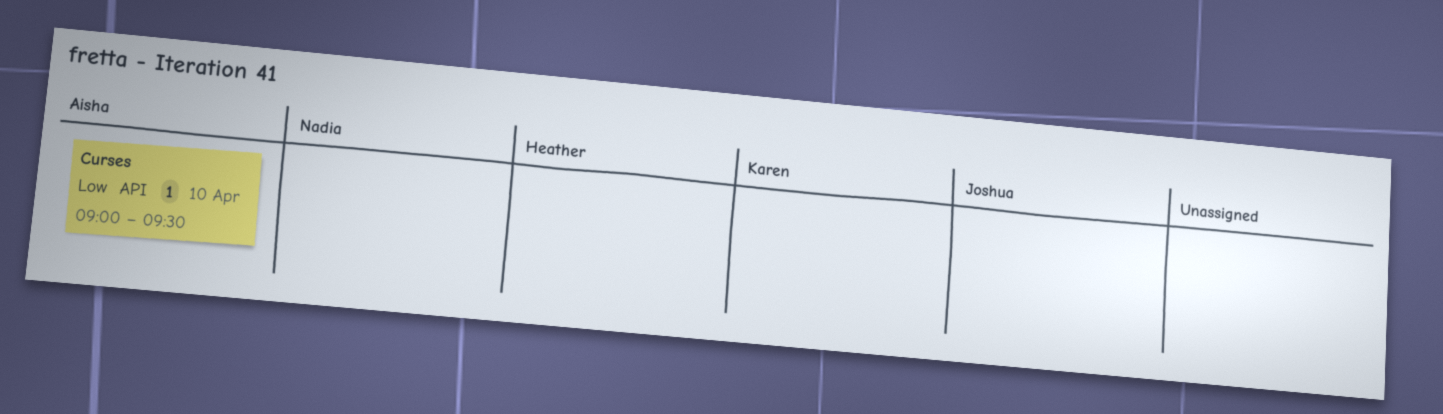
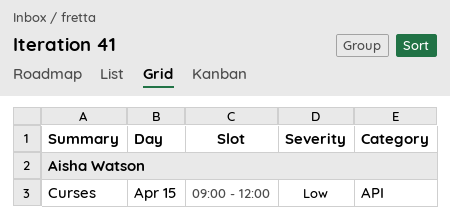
Curses, day: Apr 10 -> Apr 15
Curses, ends: 09:30 -> 12:00

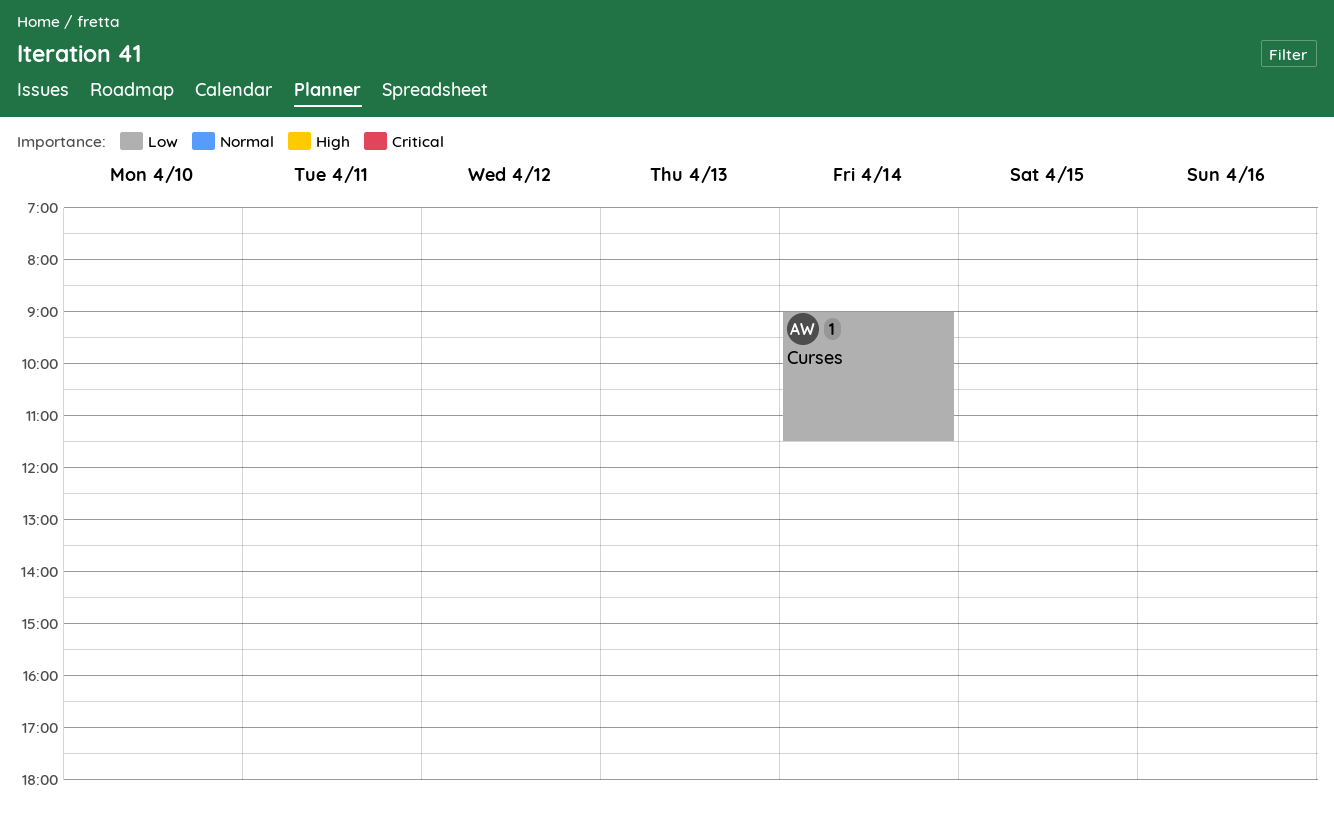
Curses, day: Apr 15 -> Apr 14
Curses, ends: 12:00 -> 11:30

